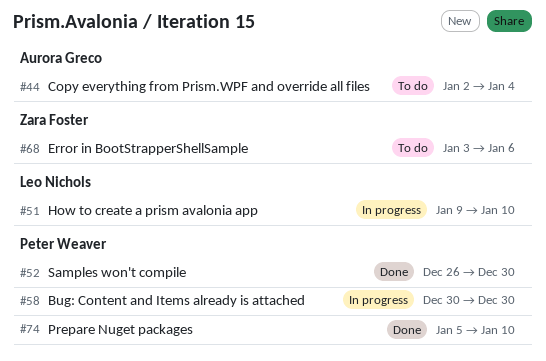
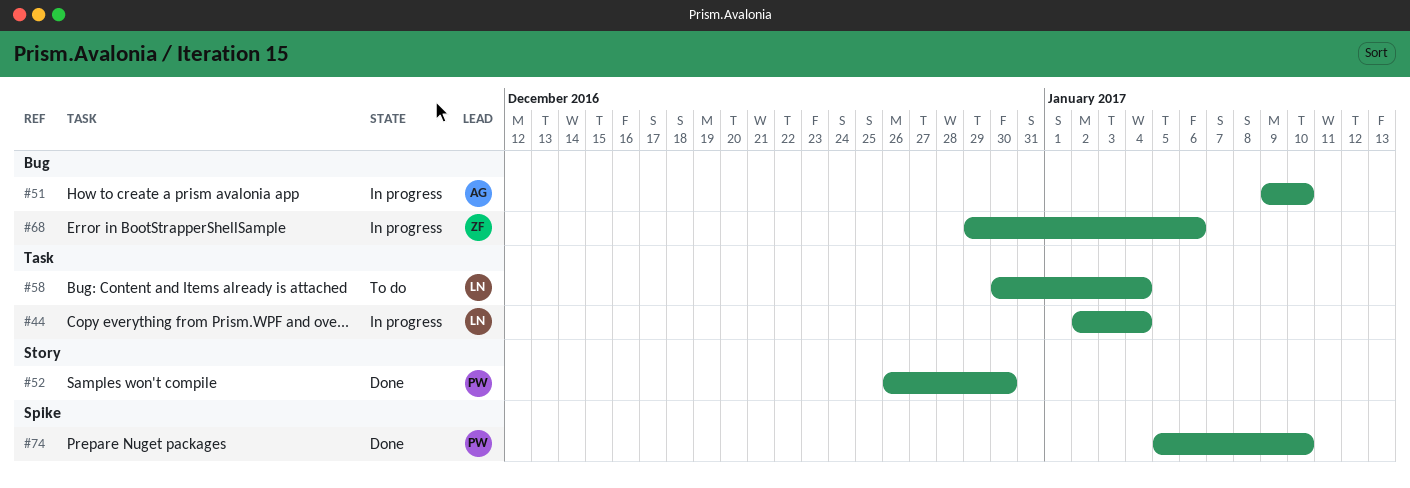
#44, status: To do -> In progress
#44, owner: Aurora Greco -> Leo Nichols
#51, owner: Leo Nichols -> Aurora Greco
#58, status: In progress -> To do
#58, owner: Peter Weaver -> Leo Nichols
#58, due: Dec 30 -> Jan 4
#68, status: To do -> In progress
#68, start: Jan 3 -> Dec 29

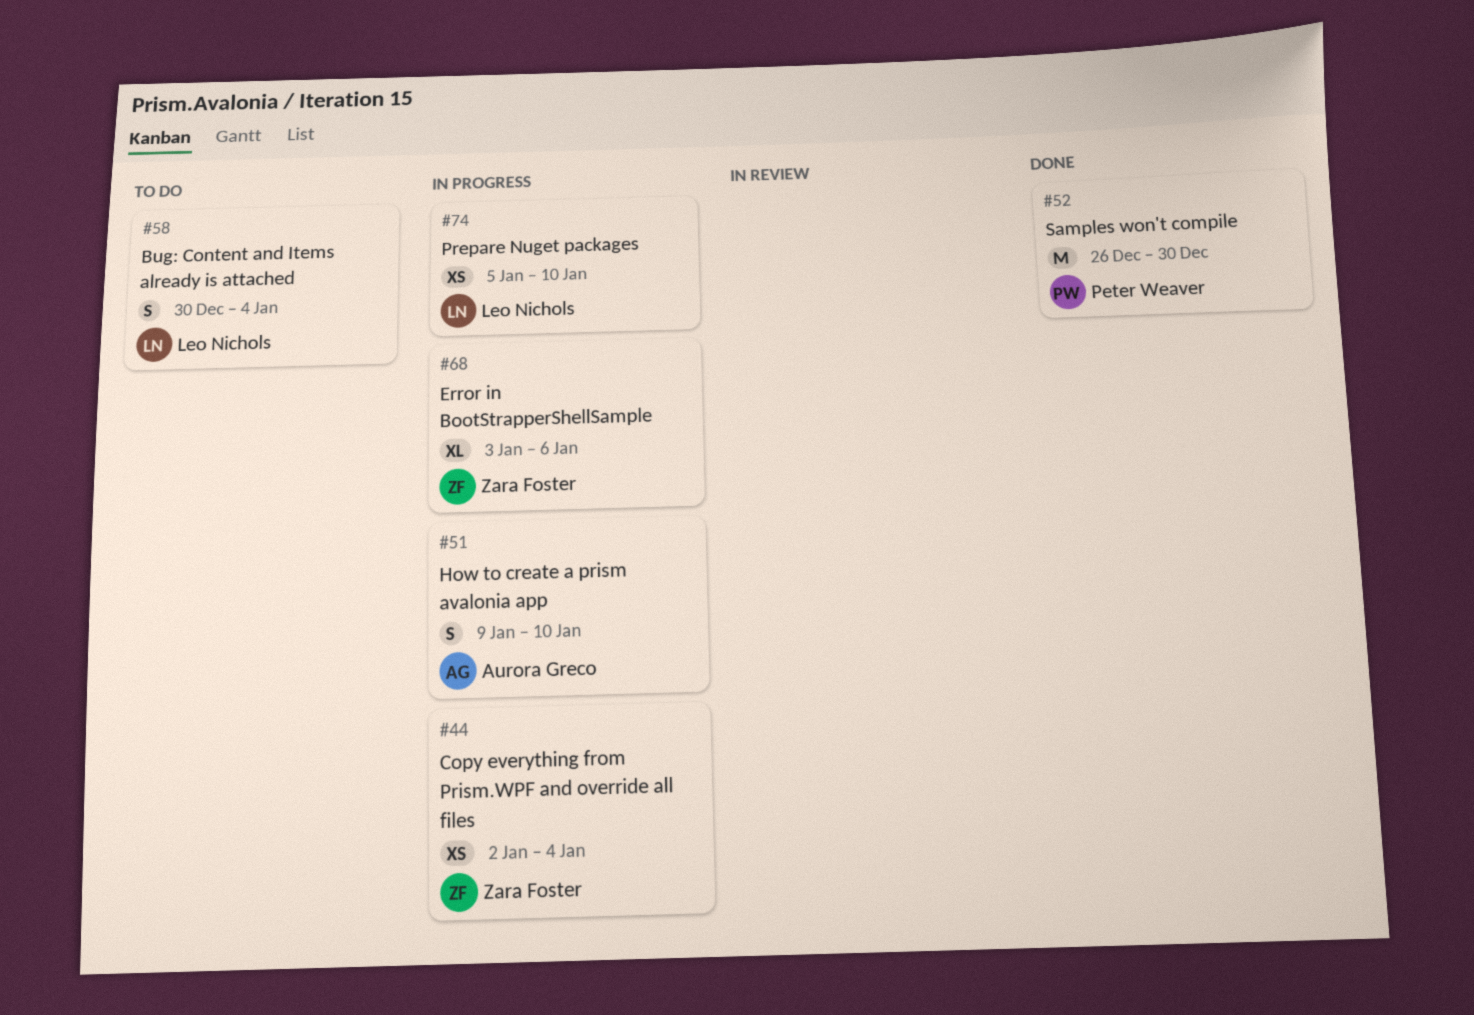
#44, owner: Leo Nichols -> Zara Foster
#68, start: Dec 29 -> Jan 3
#74, status: Done -> In progress
#74, owner: Peter Weaver -> Leo Nichols

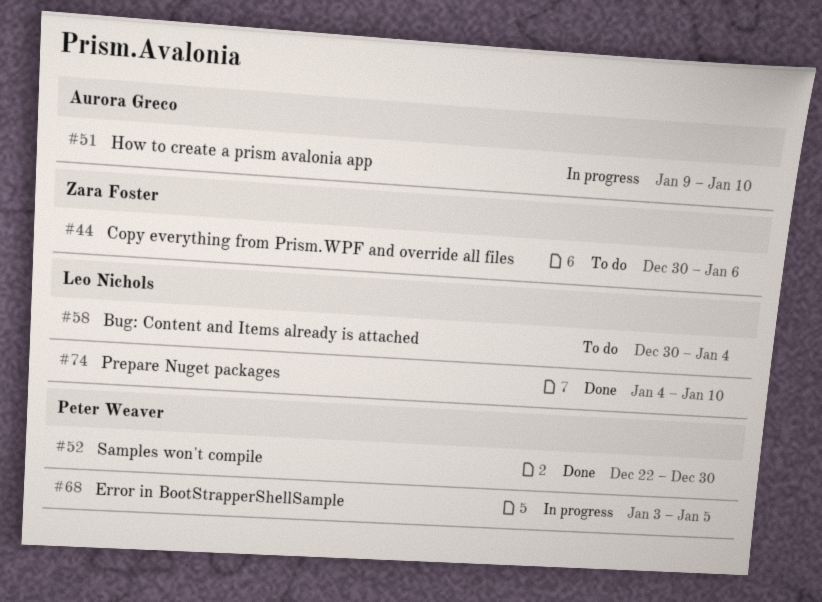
#44, status: In progress -> To do
#44, start: Jan 2 -> Dec 30
#44, due: Jan 4 -> Jan 6
#52, start: Dec 26 -> Dec 22
#68, owner: Zara Foster -> Peter Weaver
#68, due: Jan 6 -> Jan 5
#74, status: In progress -> Done
#74, start: Jan 5 -> Jan 4

